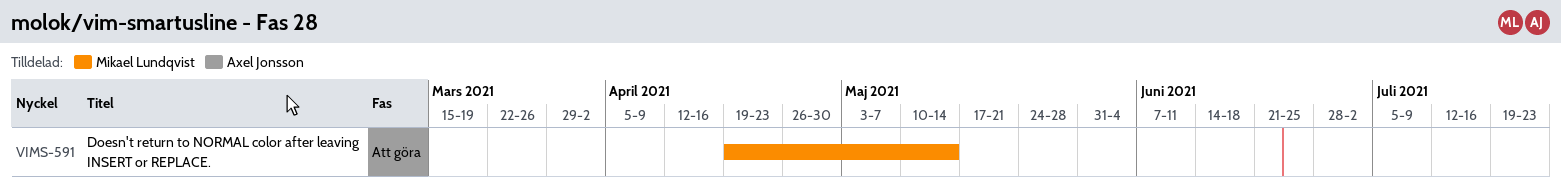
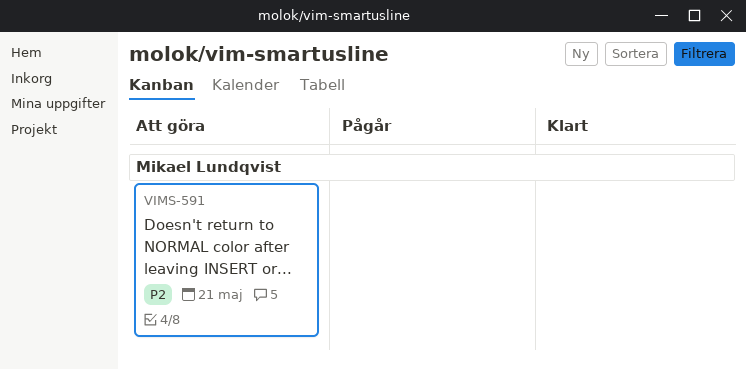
VIMS-591, due: May 14 -> May 21

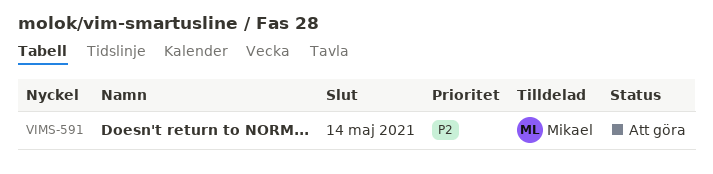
VIMS-591, due: May 21 -> May 14

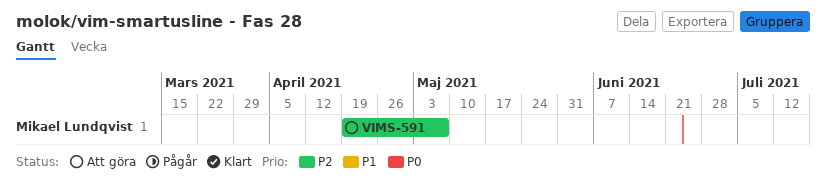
VIMS-591, due: May 14 -> May 7

